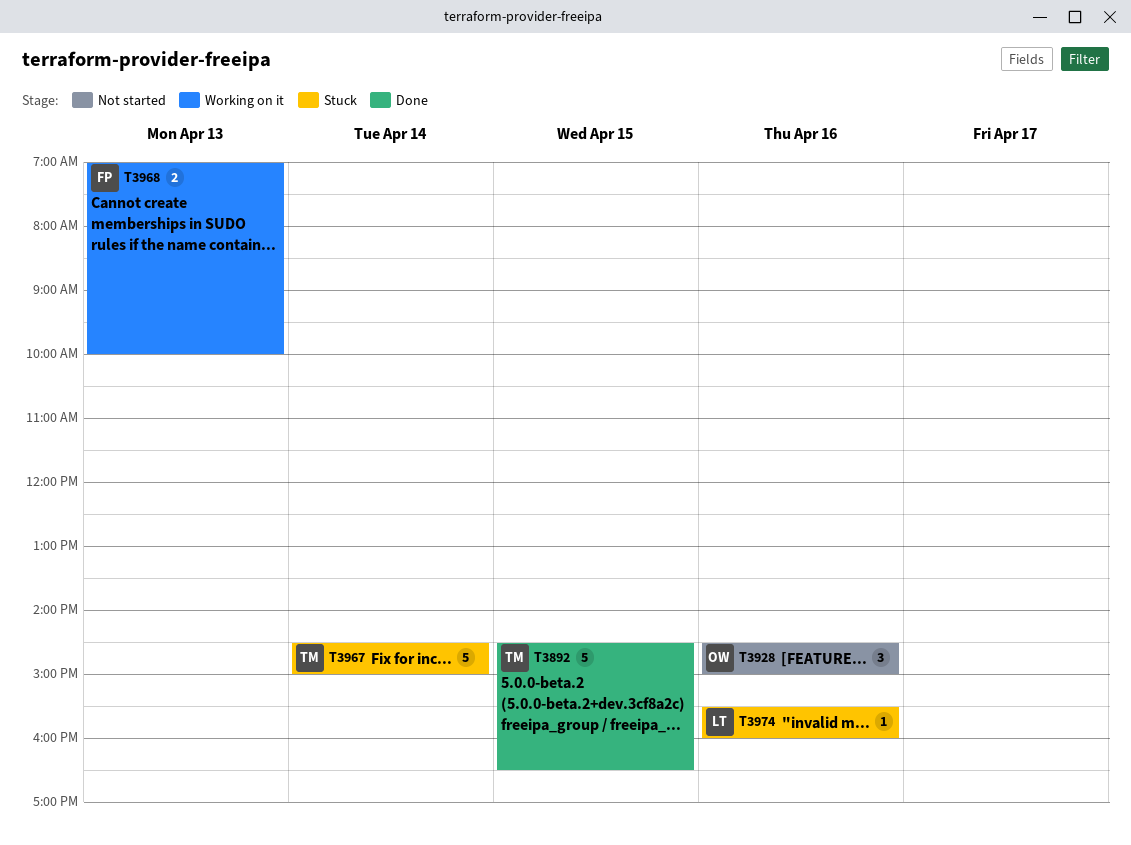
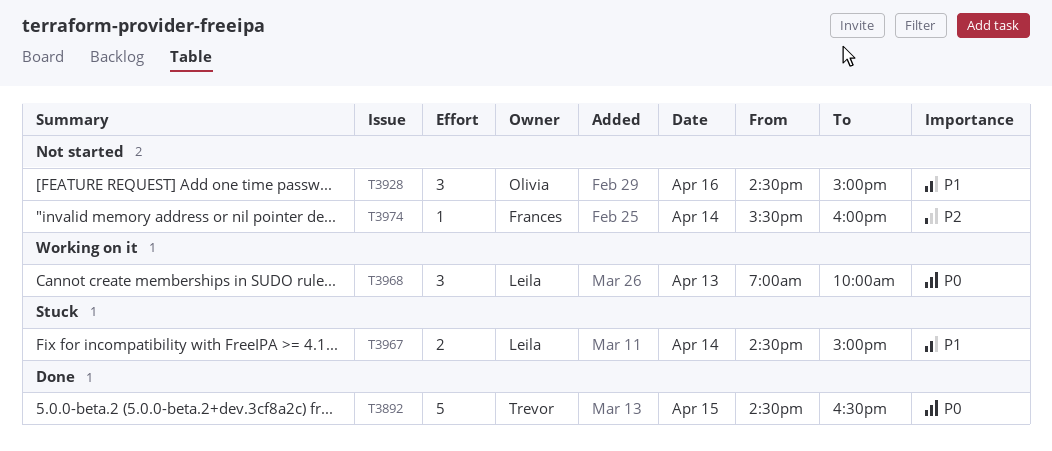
T3967, owner: Trevor -> Leila
T3967, estimate: 5 -> 2
T3968, owner: Frances -> Leila
T3968, estimate: 2 -> 3
T3974, status: Stuck -> Not started
T3974, owner: Leila -> Frances
T3974, day: Apr 16 -> Apr 14

